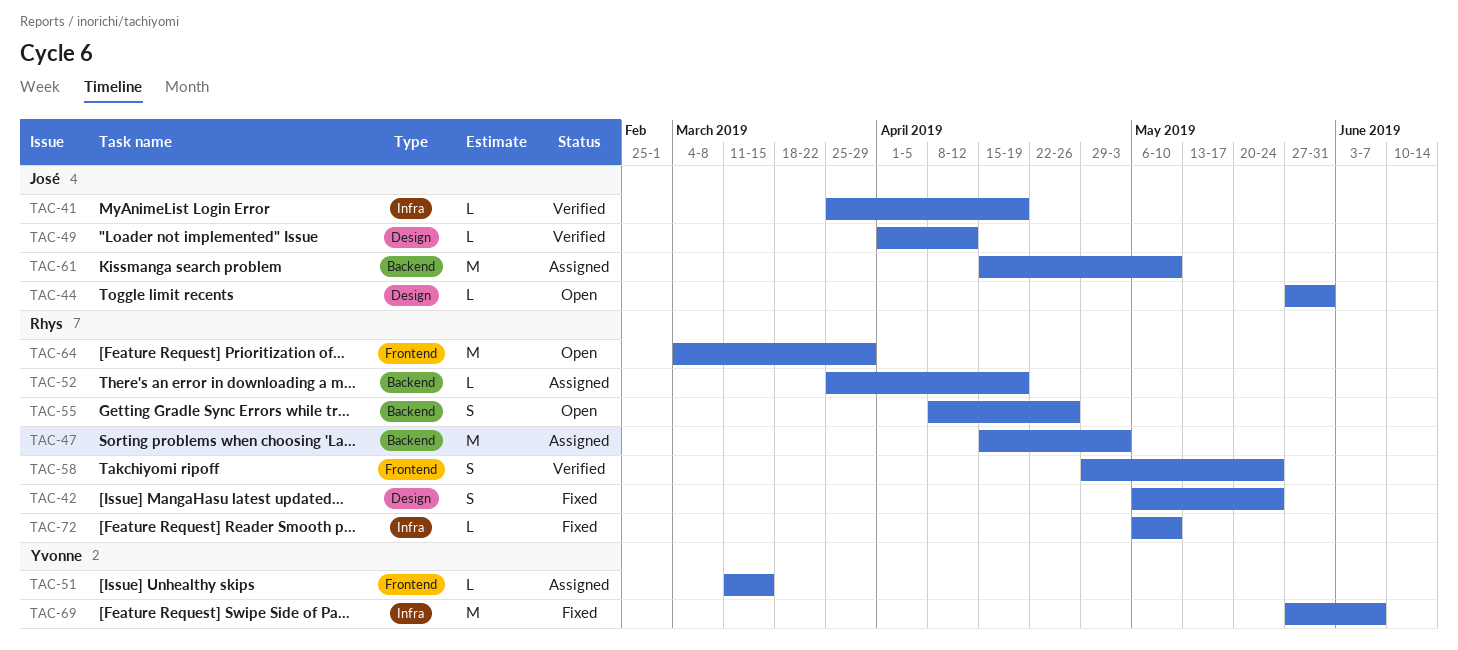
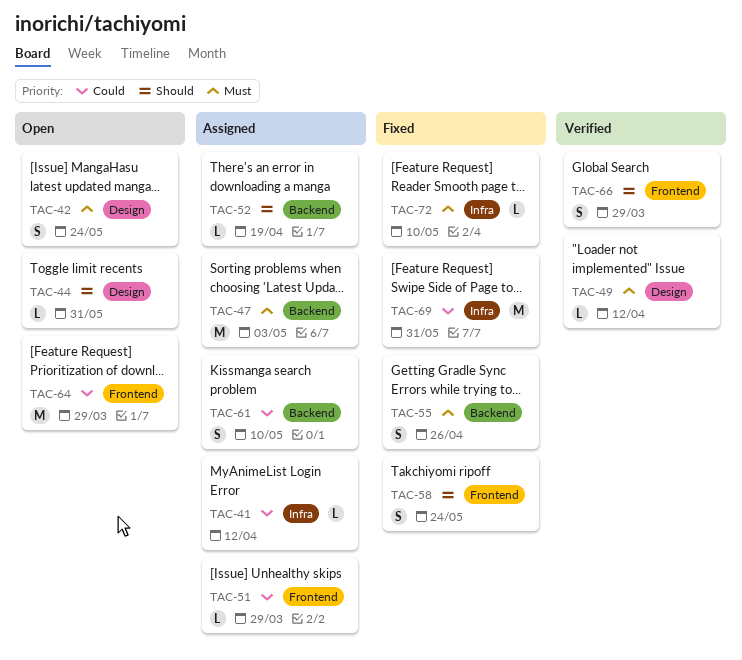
TAC-41, status: Verified -> Assigned
TAC-41, due: Apr 19 -> Apr 12
TAC-42, status: Fixed -> Open
TAC-51, due: Mar 15 -> Mar 29
TAC-55, status: Open -> Fixed
TAC-58, status: Verified -> Fixed
TAC-61, estimate: M -> S
TAC-66: none -> present
TAC-69, due: Jun 7 -> May 31

